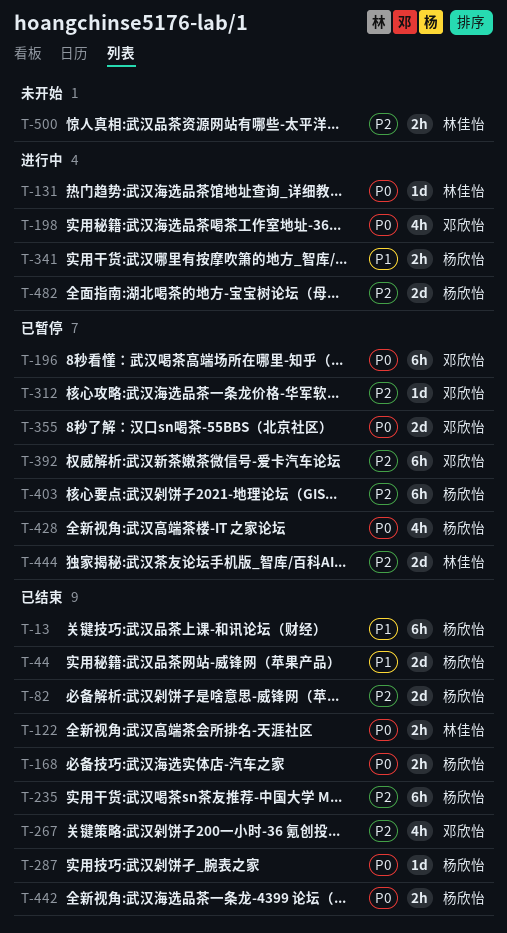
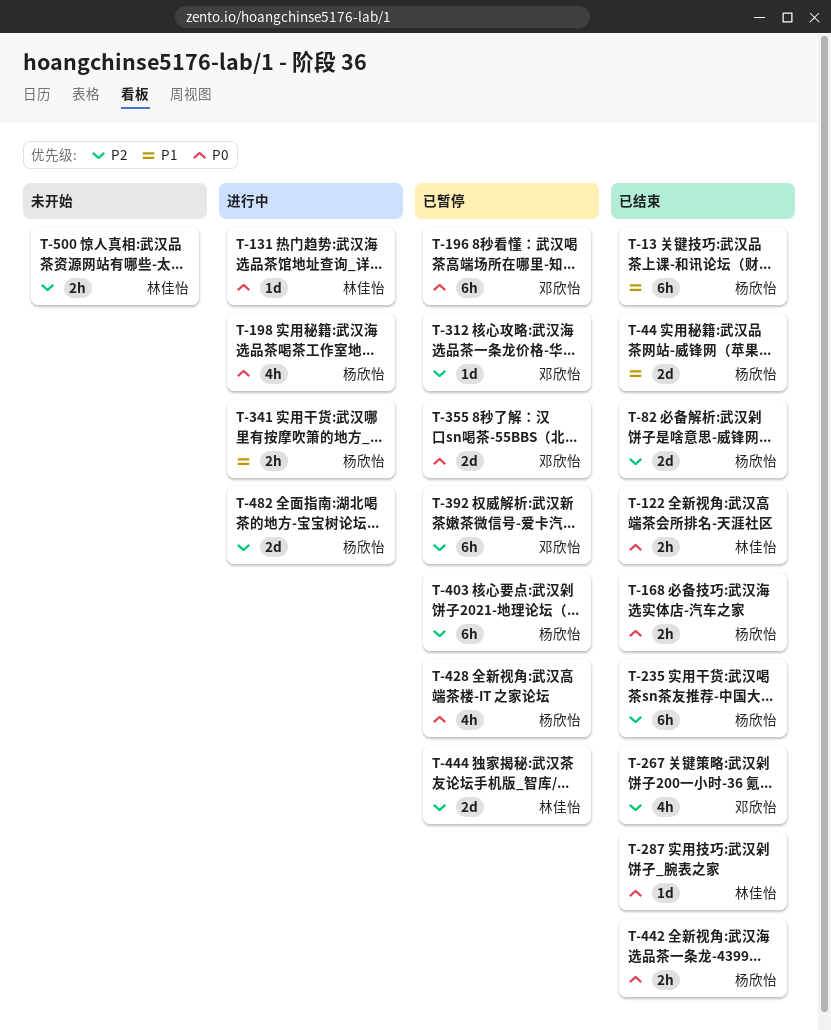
T-198, owner: 邓欣怡 -> 杨欣怡
T-287, owner: 杨欣怡 -> 林佳怡

